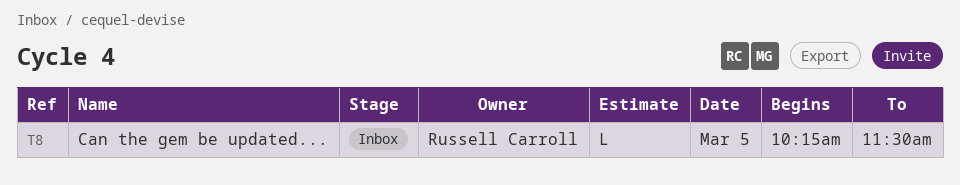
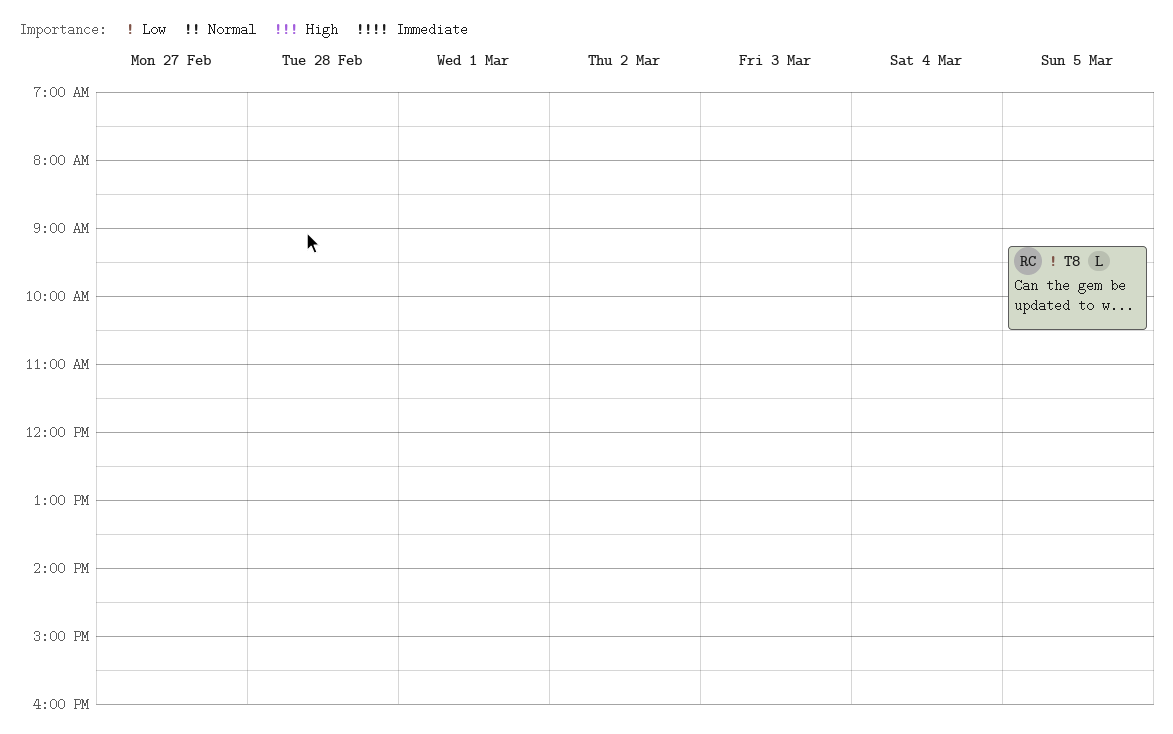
T8, begins: 10:15 -> 09:15
T8, ends: 11:30 -> 10:30

